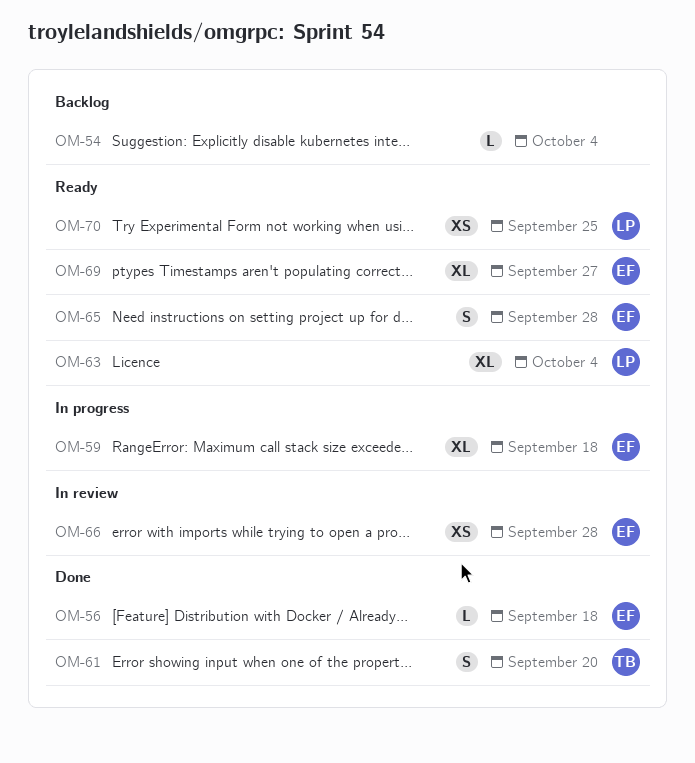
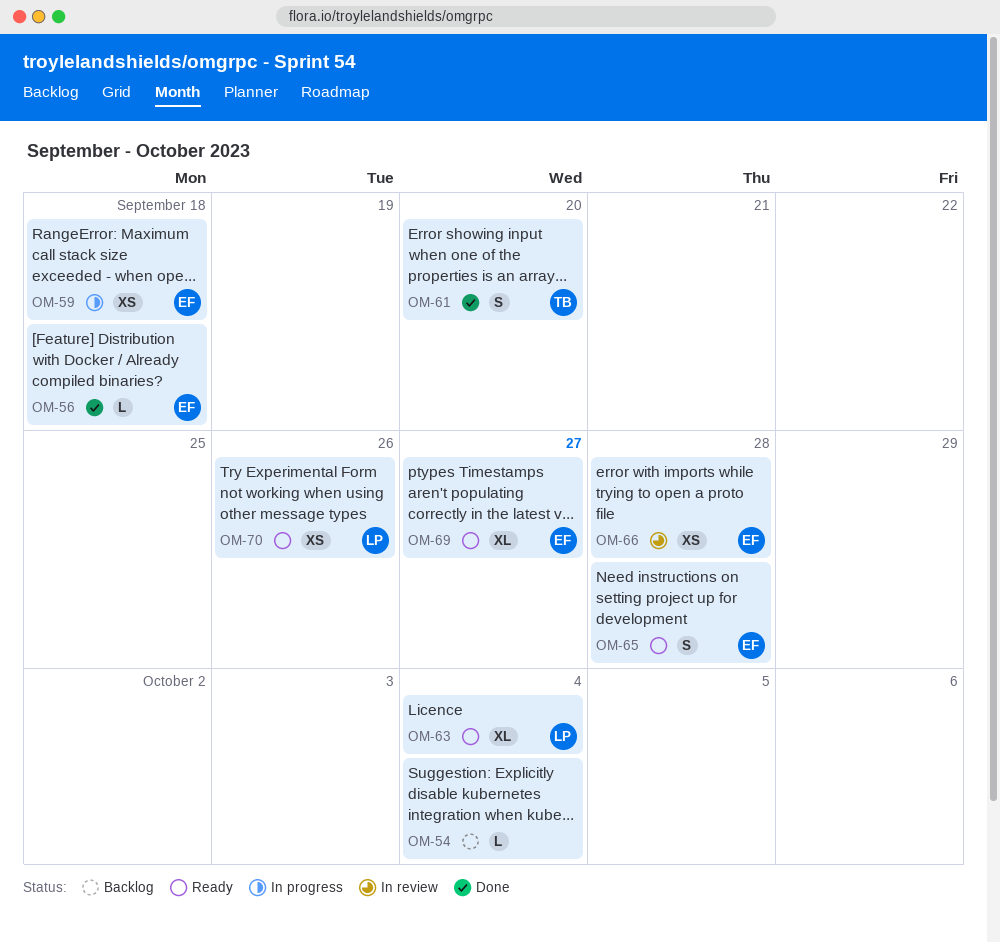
OM-59, estimate: XL -> XS
OM-70, due: Sep 25 -> Sep 26

